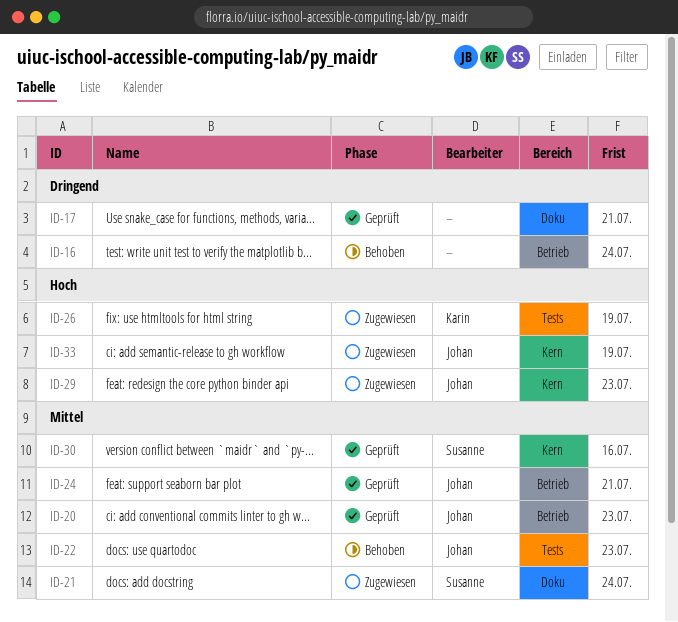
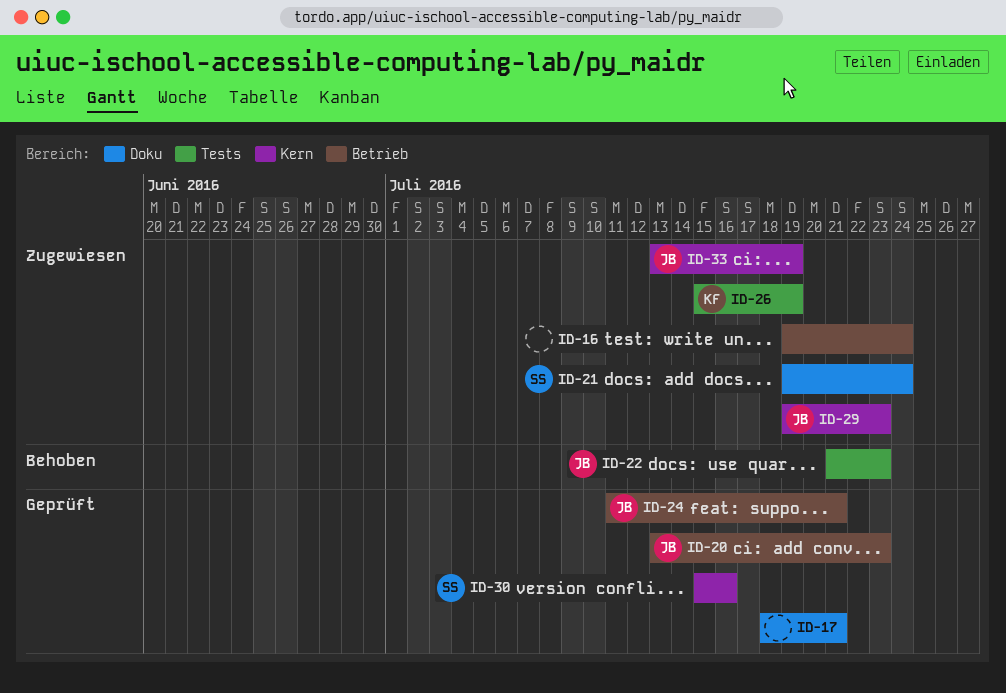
ID-16, status: Behoben -> Zugewiesen

